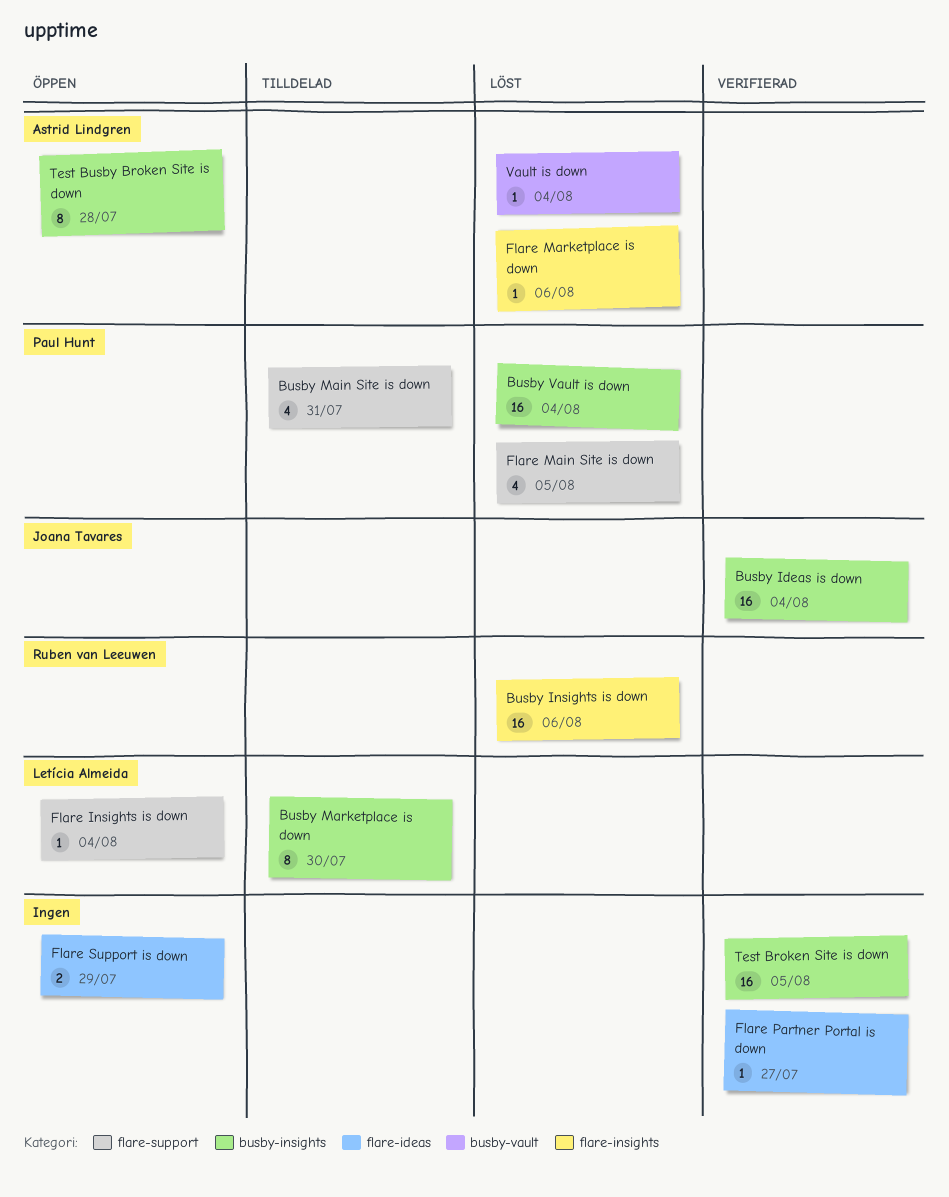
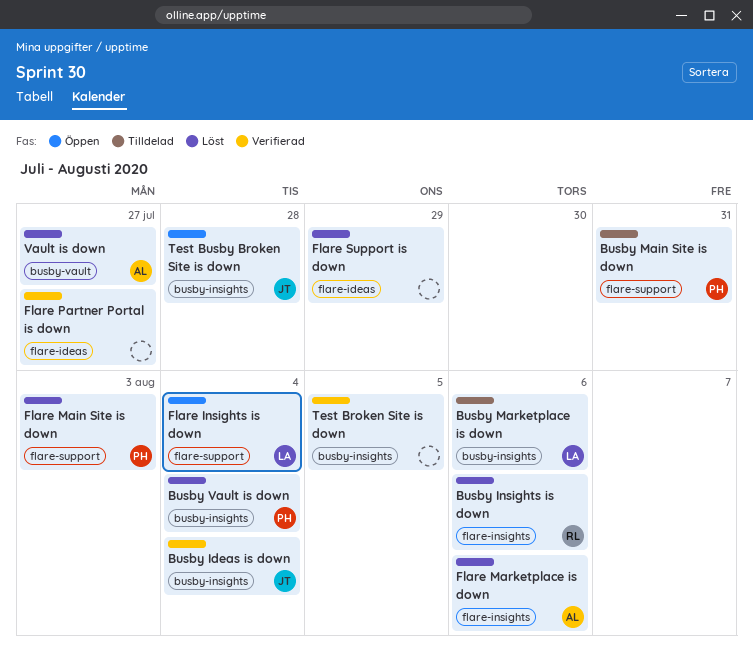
Busby Marketplace is down, due: Jul 30 -> Aug 6
Flare Main Site is down, due: Aug 5 -> Aug 3
Flare Support is down, status: Öppen -> Löst
Test Busby Broken Site is down, owner: Astrid Lindgren -> Joana Tavares
Vault is down, due: Aug 4 -> Jul 27

